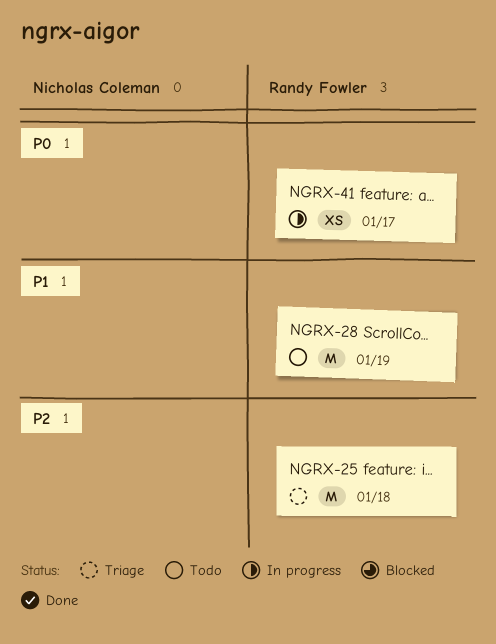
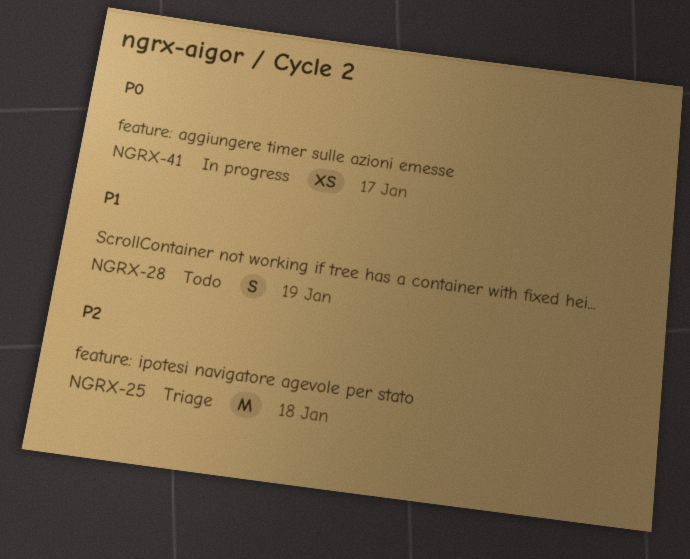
NGRX-28, estimate: M -> S

